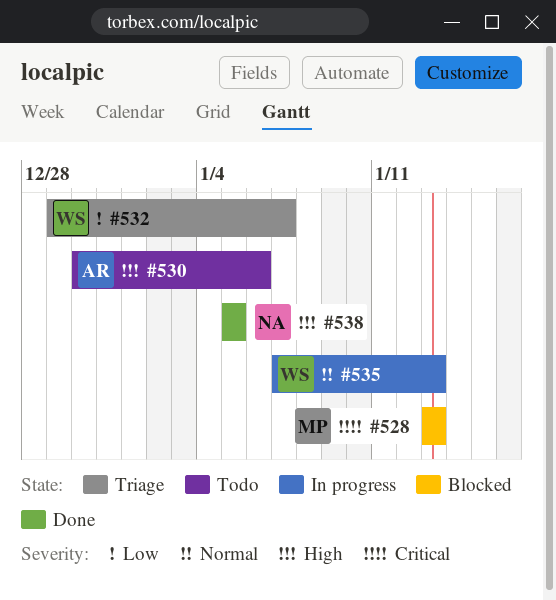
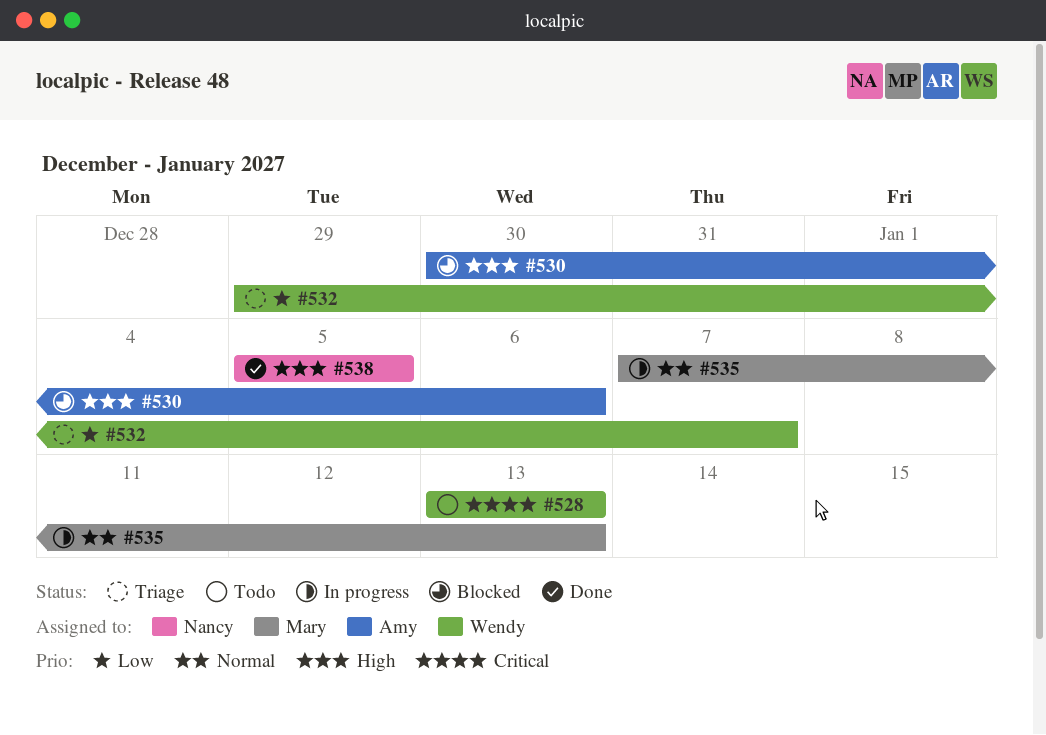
#528, status: Blocked -> Todo
#528, owner: Mary -> Wendy
#530, status: Todo -> Blocked
#535, owner: Wendy -> Mary

